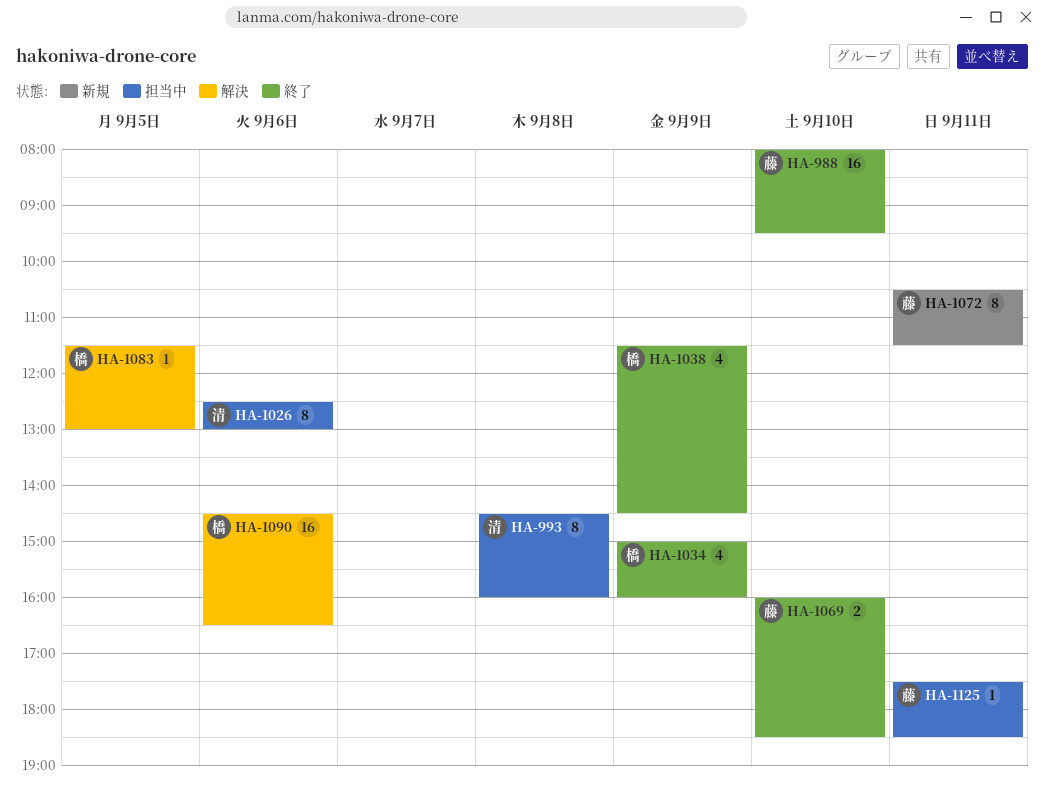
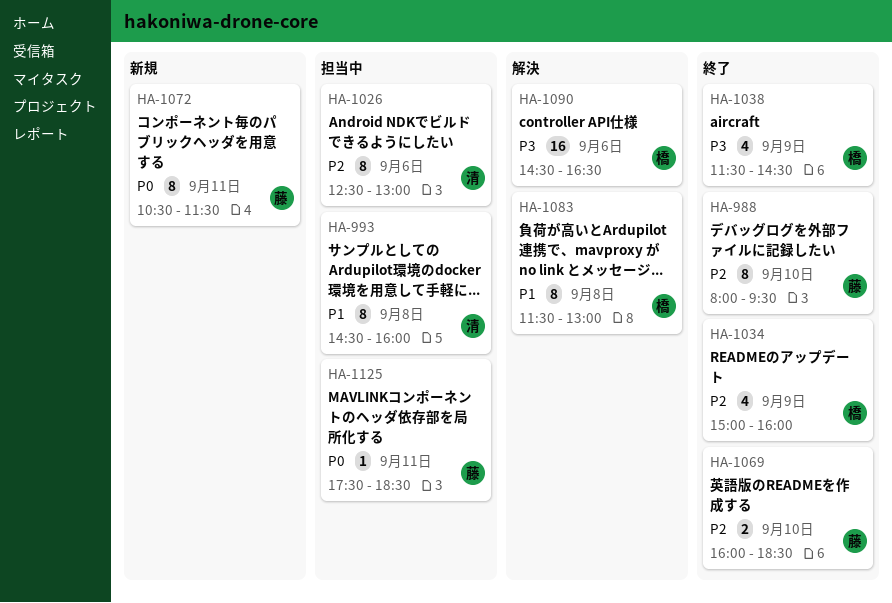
HA-988, estimate: 16 -> 8
HA-1083, estimate: 1 -> 8
HA-1083, day: Sep 5 -> Sep 8

